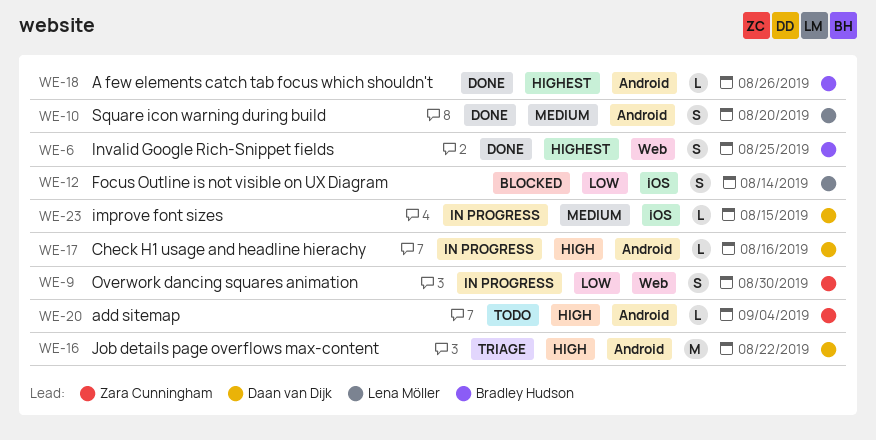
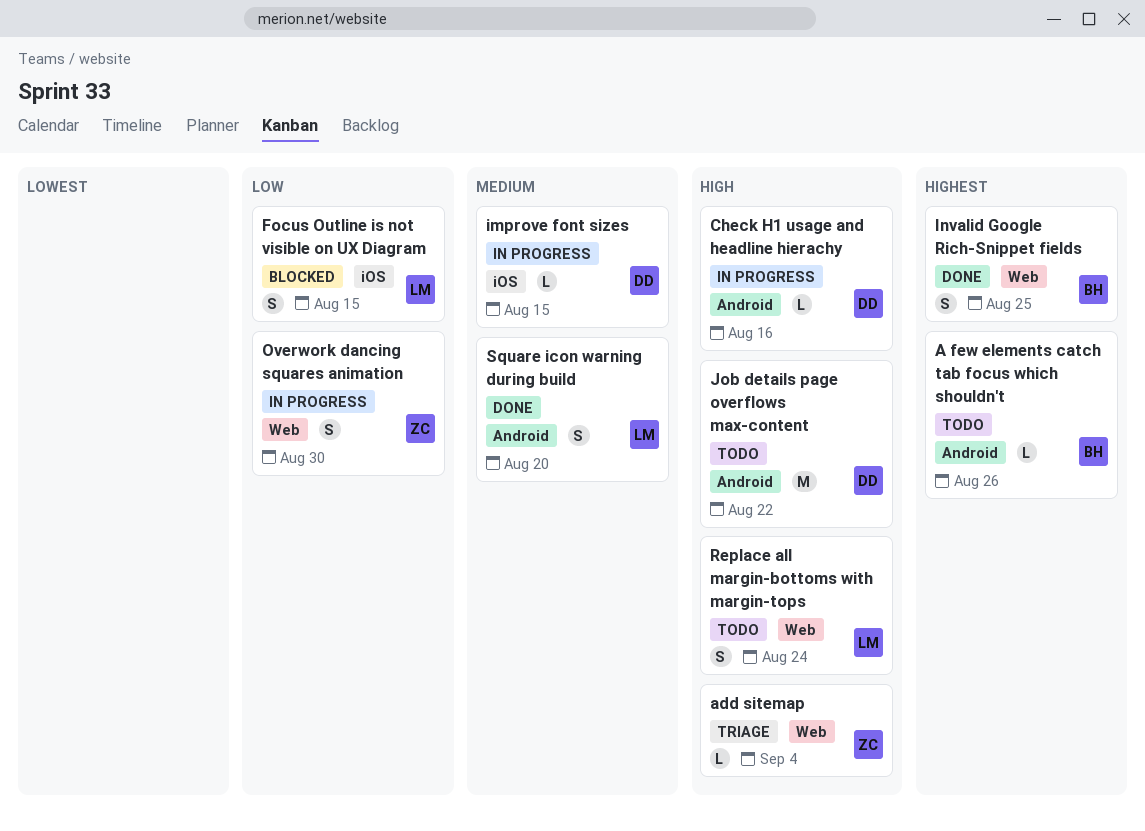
A few elements catch tab focus which shouldn't, status: Done -> Todo
add sitemap, status: Todo -> Triage
add sitemap, label: Android -> Web
Focus Outline is not visible on UX Diagram, due: Aug 14 -> Aug 15
Job details page overflows max-content, status: Triage -> Todo
Replace all margin-bottoms with margin-tops: none -> present

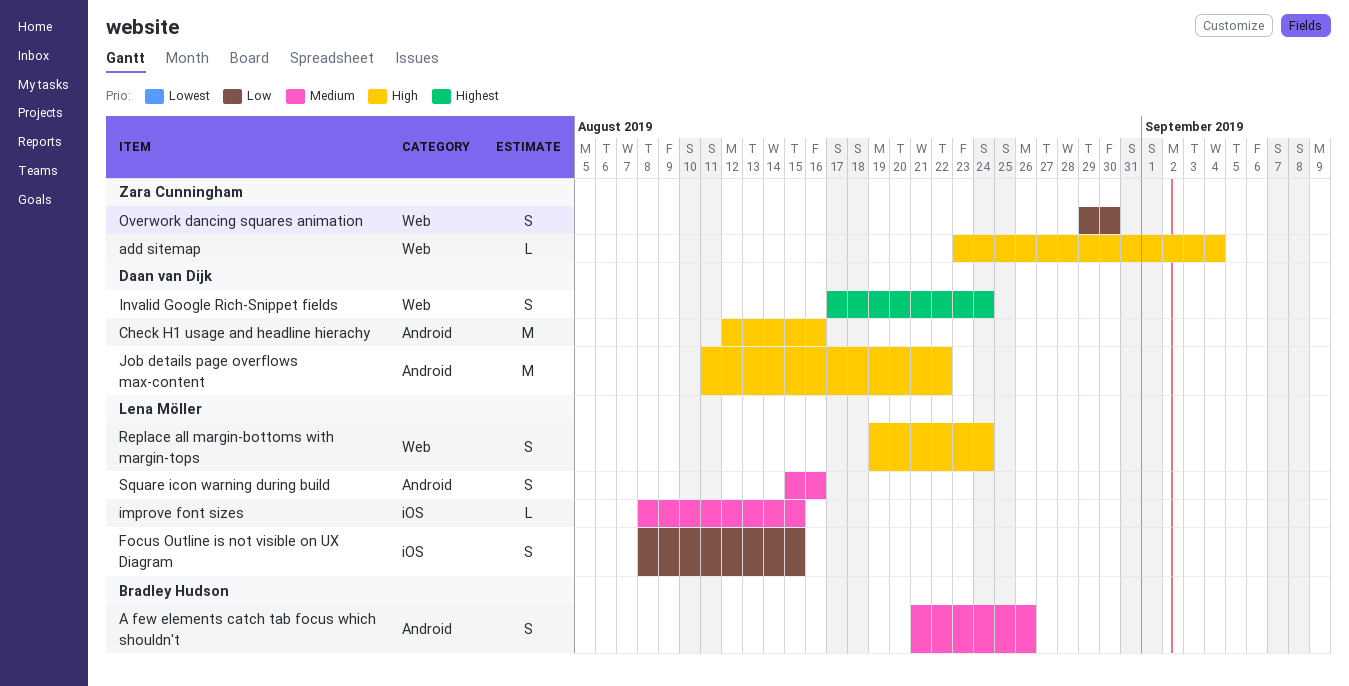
A few elements catch tab focus which shouldn't, priority: Highest -> Medium
A few elements catch tab focus which shouldn't, estimate: L -> S
Check H1 usage and headline hierachy, estimate: L -> M
improve font sizes, owner: Daan van Dijk -> Lena Möller
Invalid Google Rich-Snippet fields, owner: Bradley Hudson -> Daan van Dijk
Invalid Google Rich-Snippet fields, due: Aug 25 -> Aug 24
Square icon warning during build, due: Aug 20 -> Aug 16

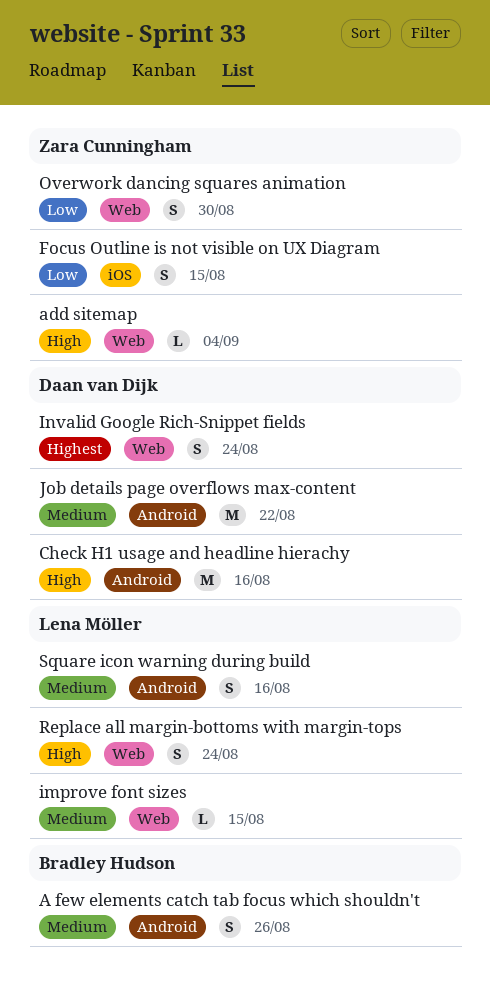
Focus Outline is not visible on UX Diagram, owner: Lena Möller -> Zara Cunningham
improve font sizes, label: iOS -> Web
Job details page overflows max-content, priority: High -> Medium

